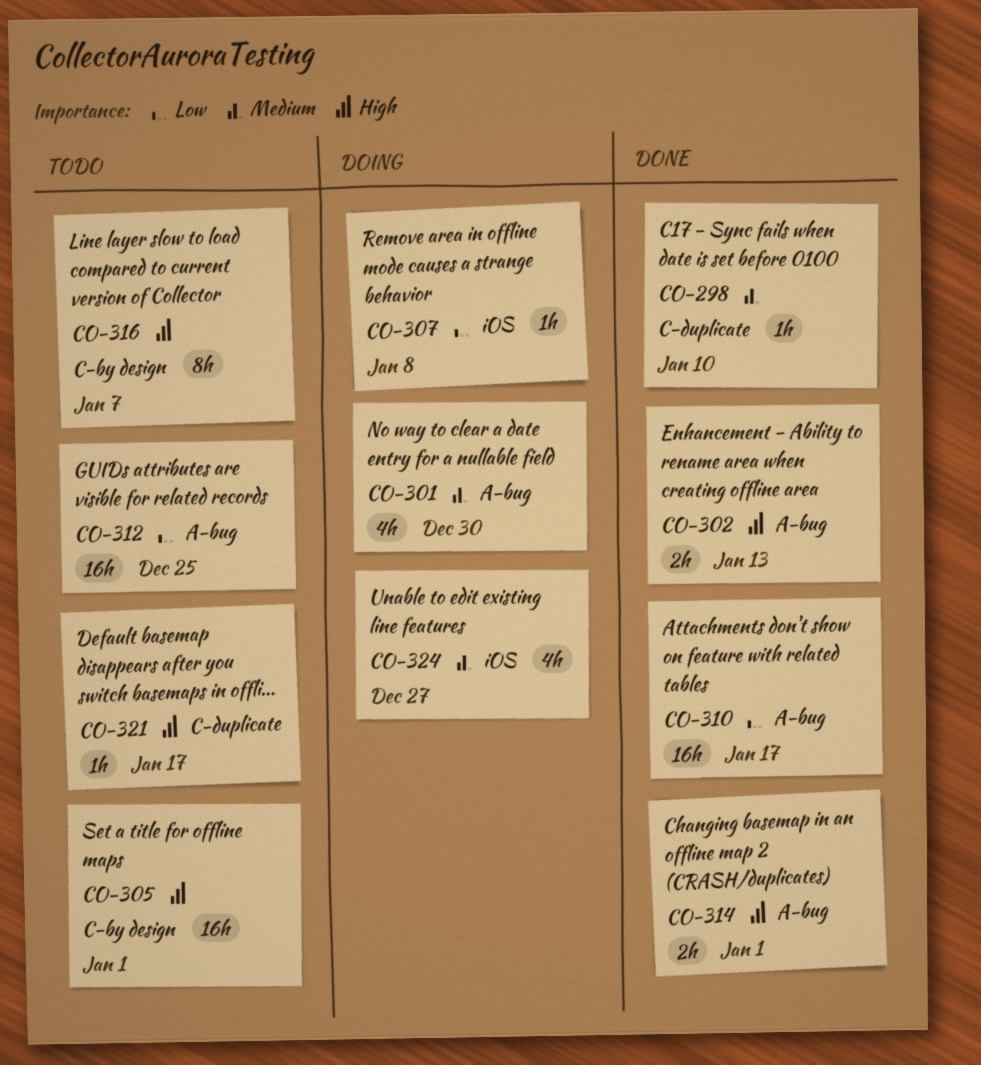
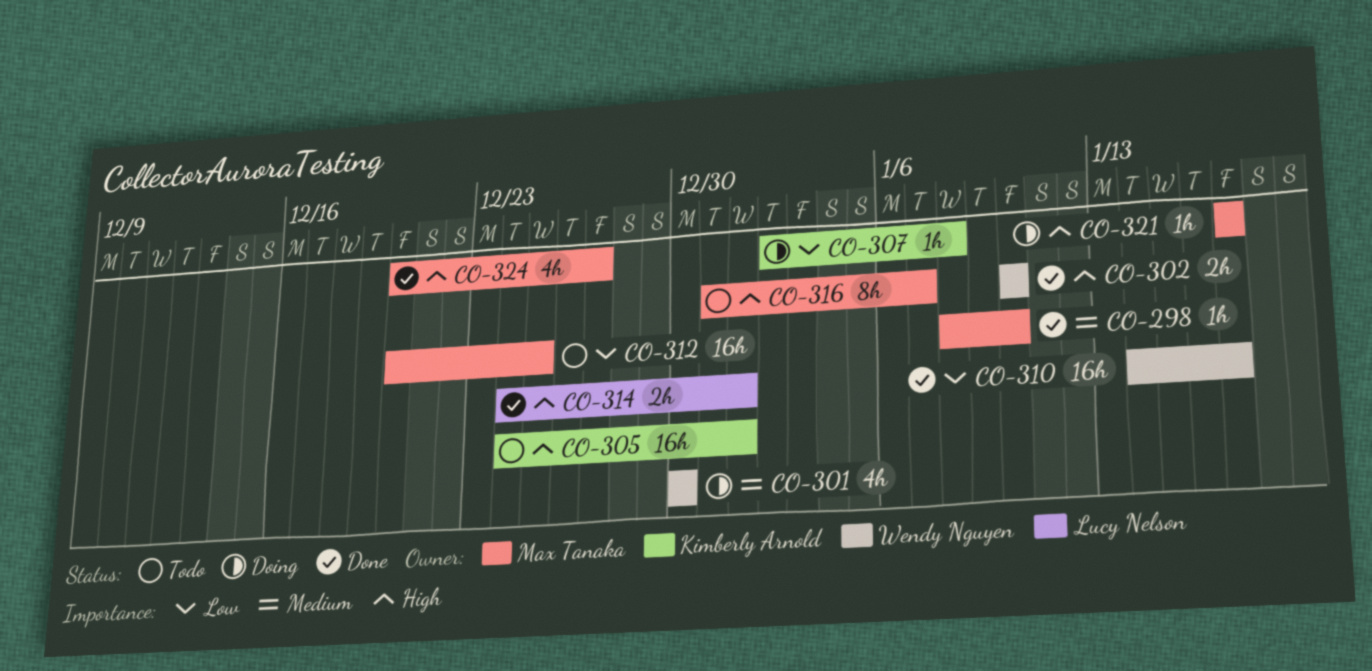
CO-302, due: Jan 13 -> Jan 10
CO-321, status: Todo -> Doing
CO-324, status: Doing -> Done
CO-324, priority: Medium -> High

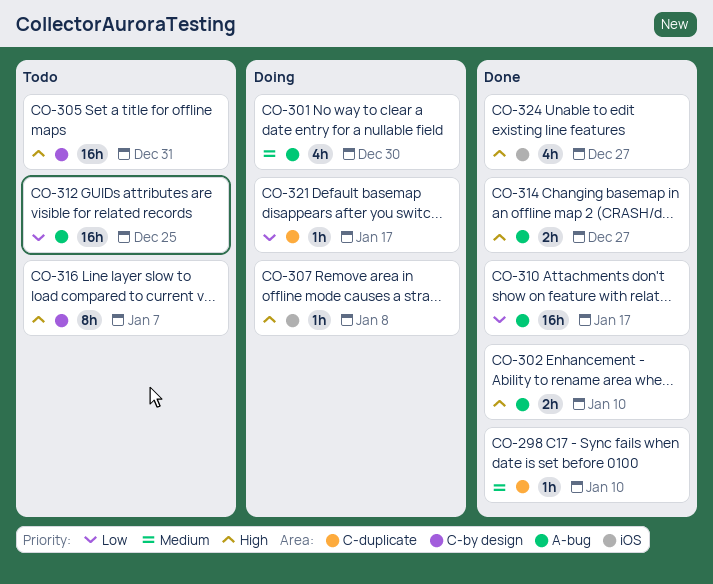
CO-305, due: Jan 1 -> Dec 31
CO-307, priority: Low -> High
CO-314, due: Jan 1 -> Dec 27
CO-321, priority: High -> Low

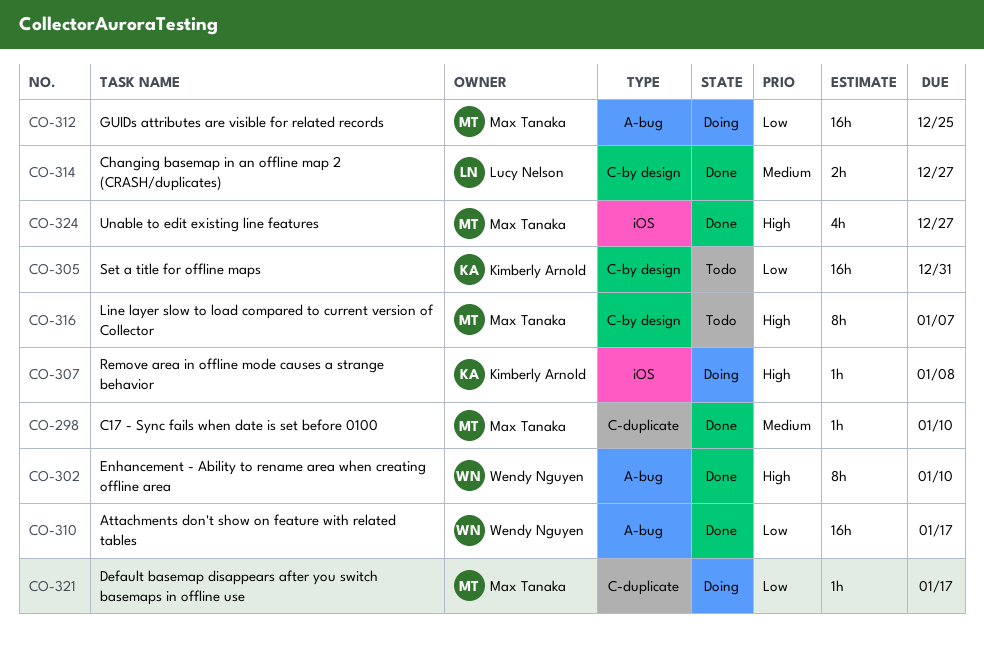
CO-301: present -> none
CO-302, estimate: 2h -> 8h
CO-305, priority: High -> Low
CO-312, status: Todo -> Doing
CO-314, priority: High -> Medium
CO-314, label: A-bug -> C-by design

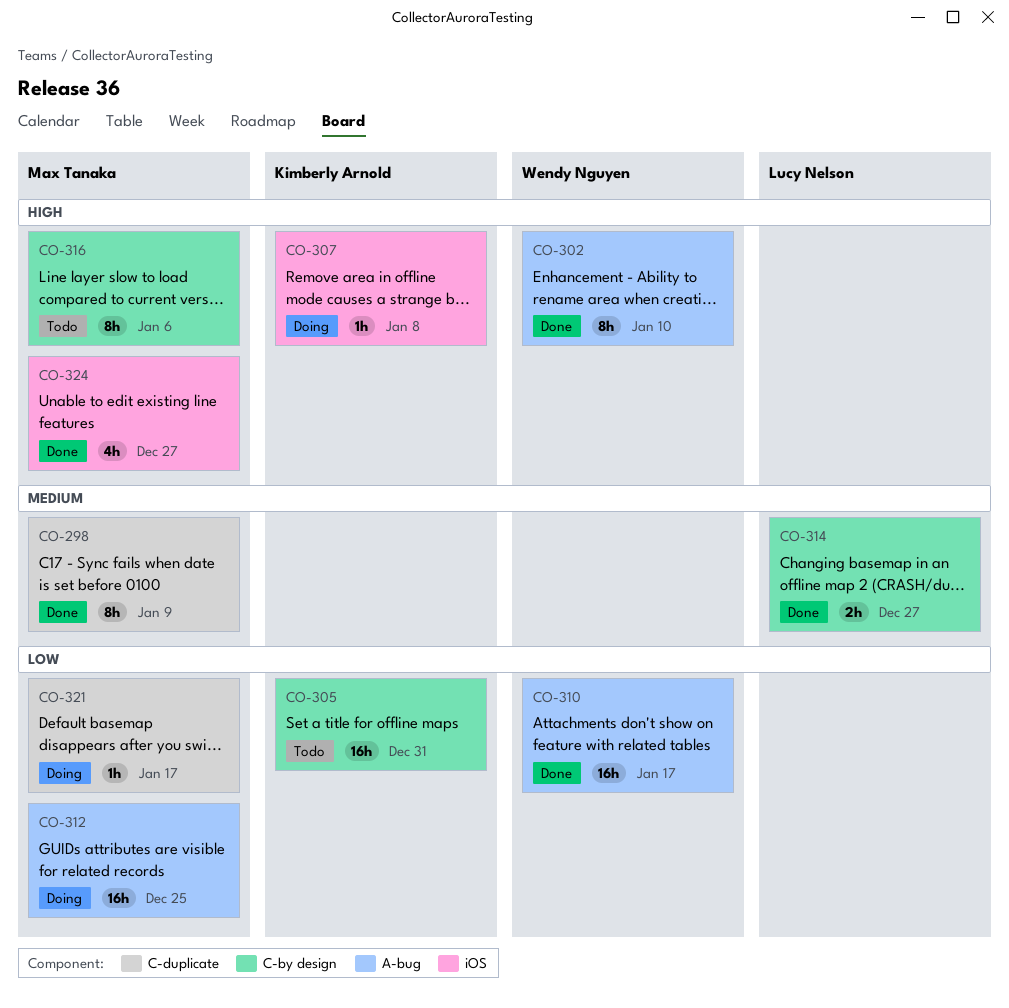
CO-298, estimate: 1h -> 8h
CO-298, due: Jan 10 -> Jan 9
CO-316, due: Jan 7 -> Jan 6

